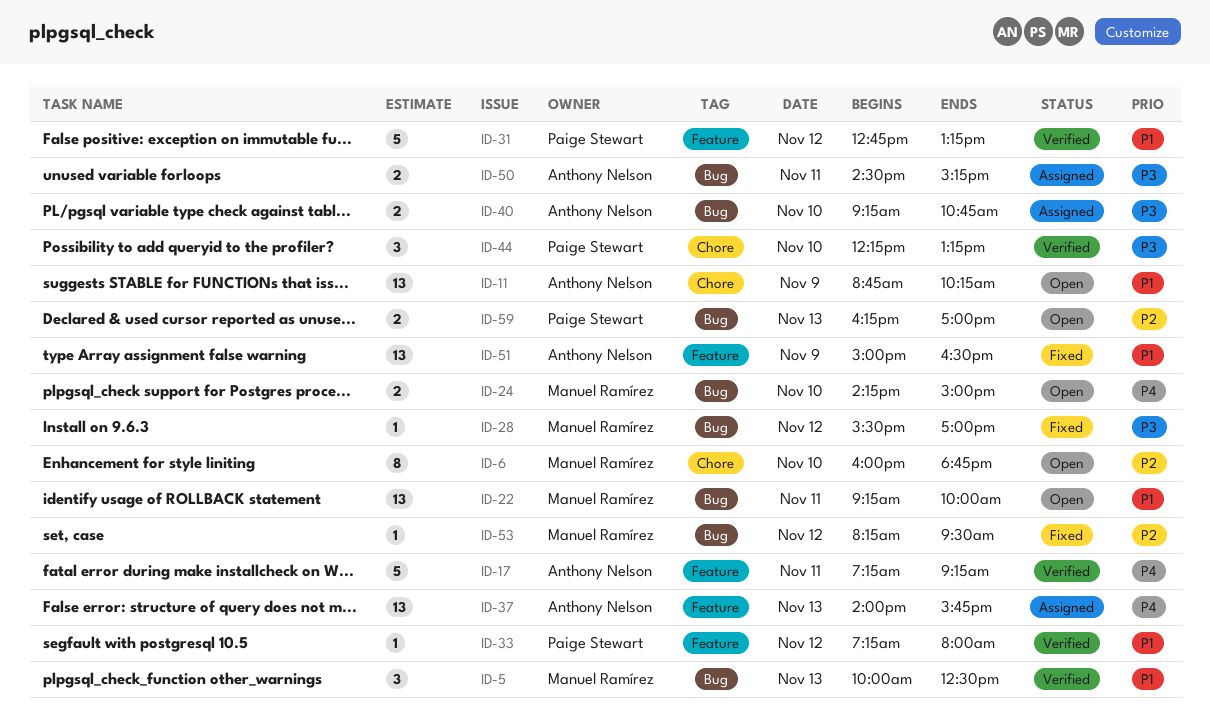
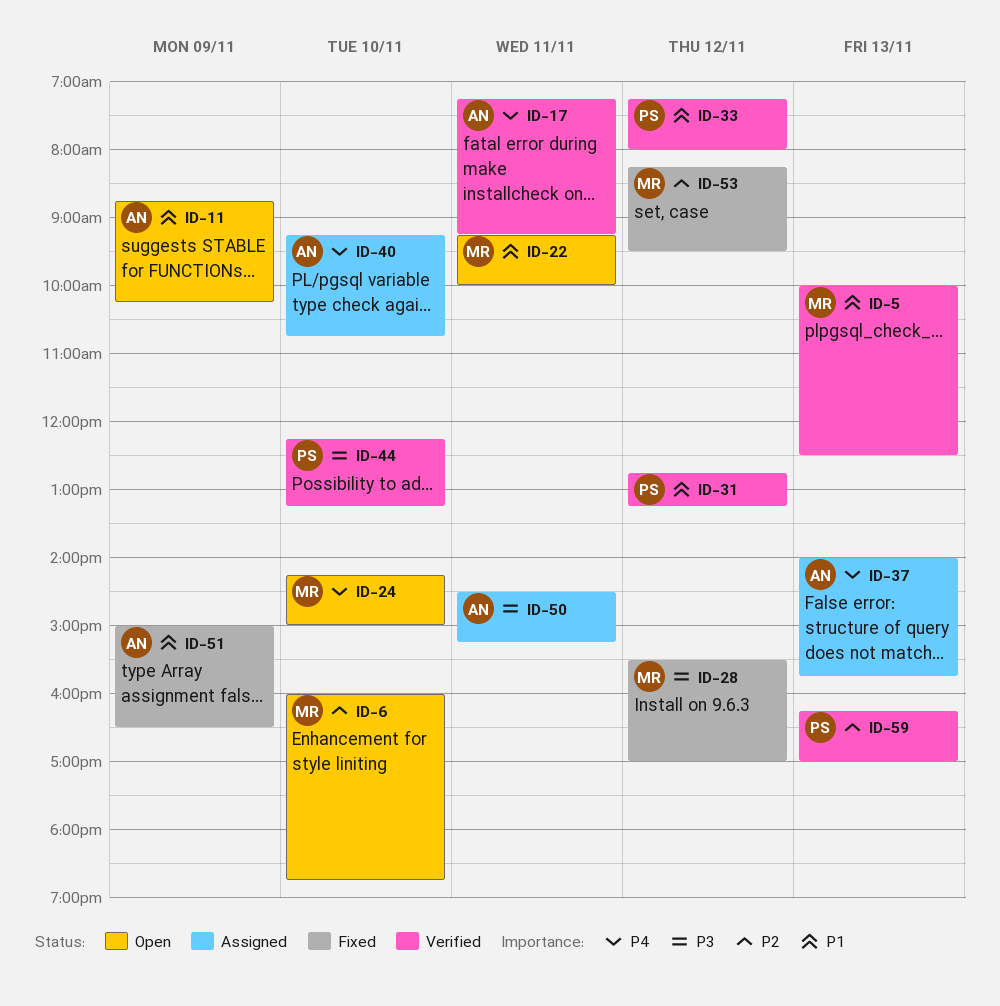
ID-40, priority: P3 -> P4
ID-59, status: Open -> Verified

